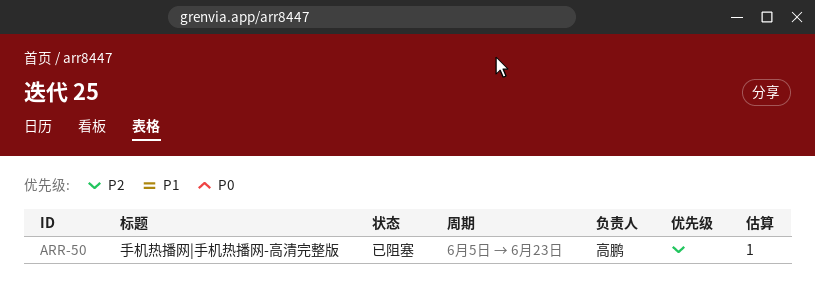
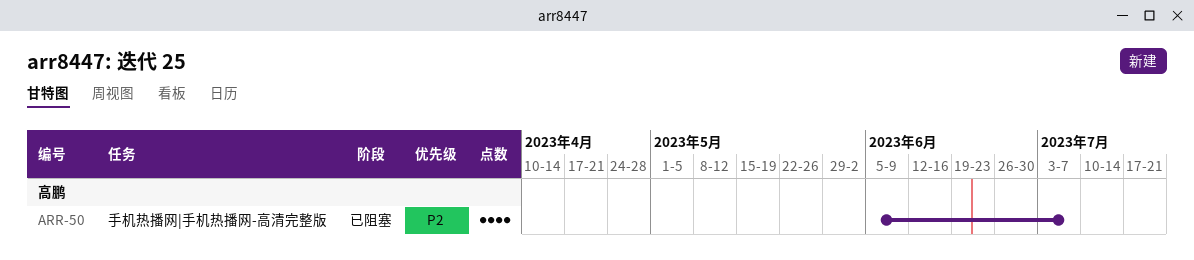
ARR-50, estimate: 1 -> 4
ARR-50, due: Jun 23 -> Jul 7

